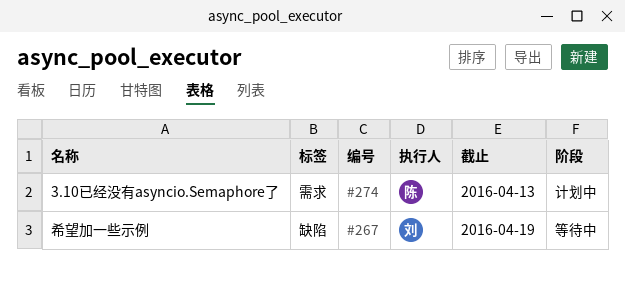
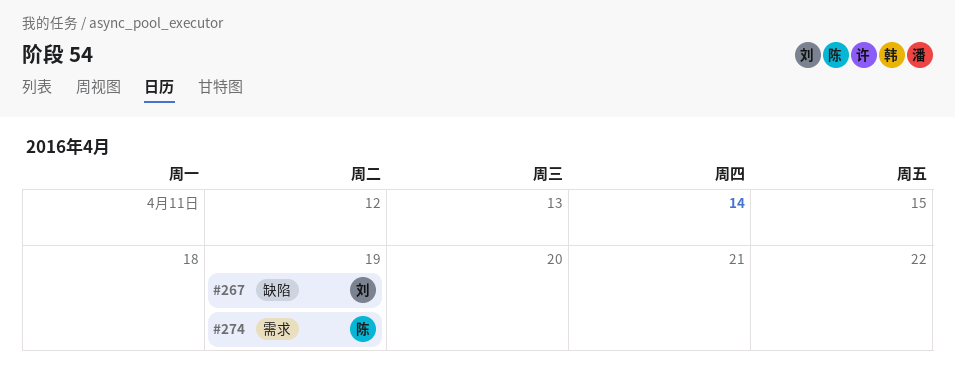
#274, due: Apr 13 -> Apr 19

